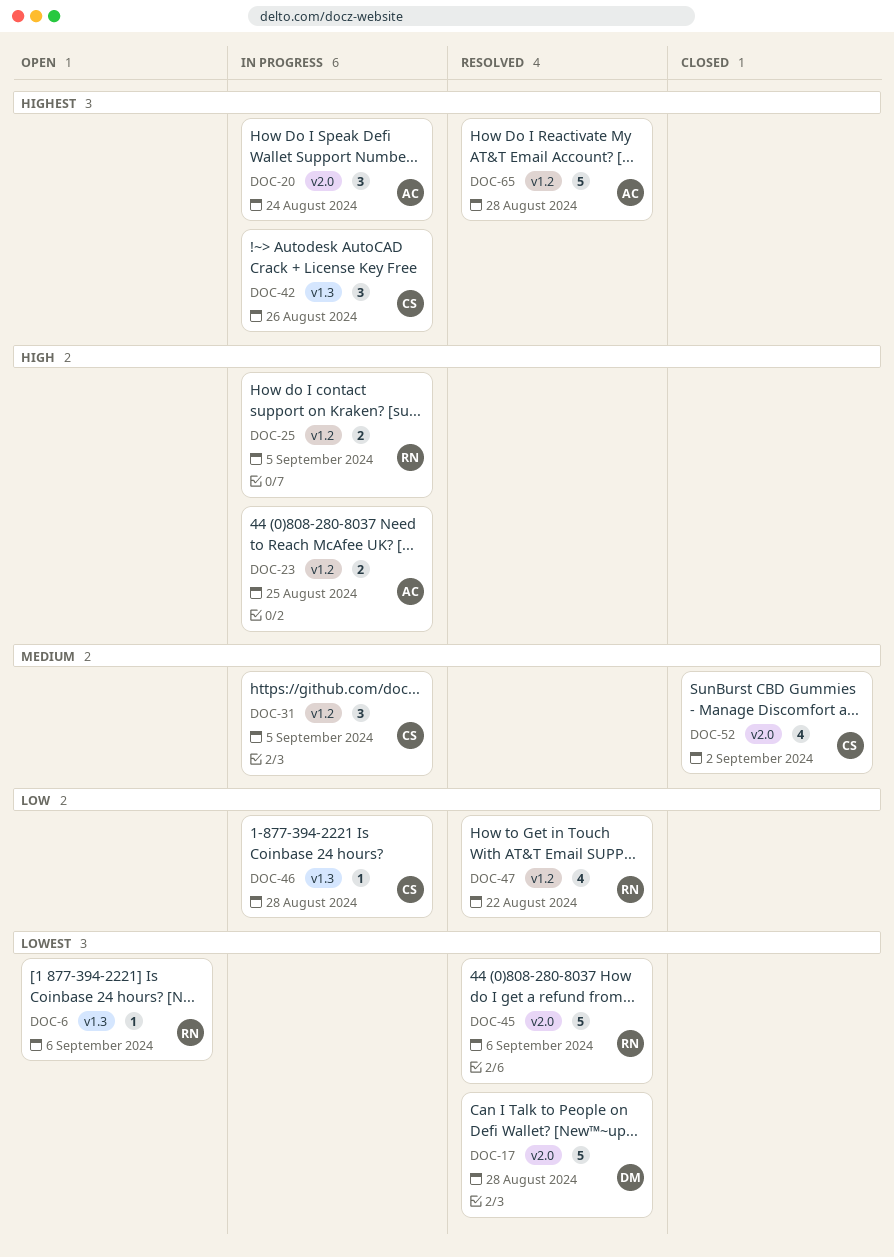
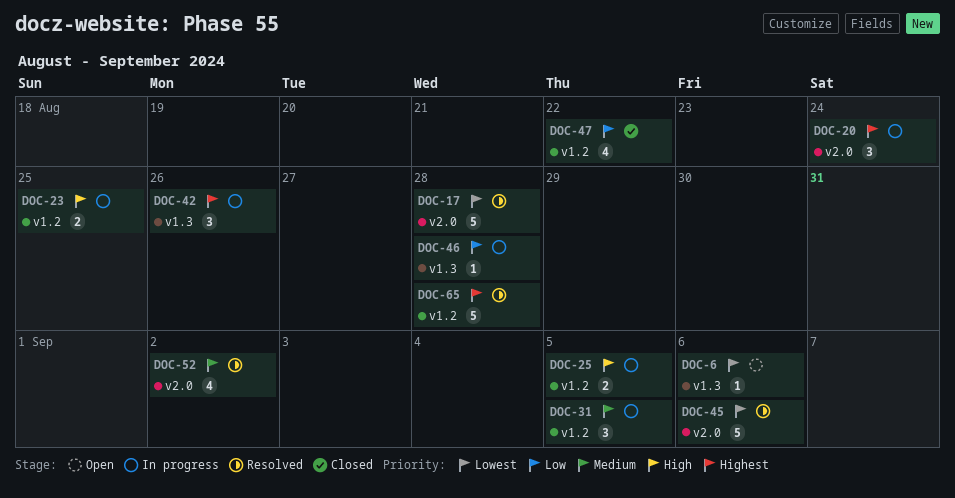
DOC-47, status: Resolved -> Closed
DOC-52, status: Closed -> Resolved

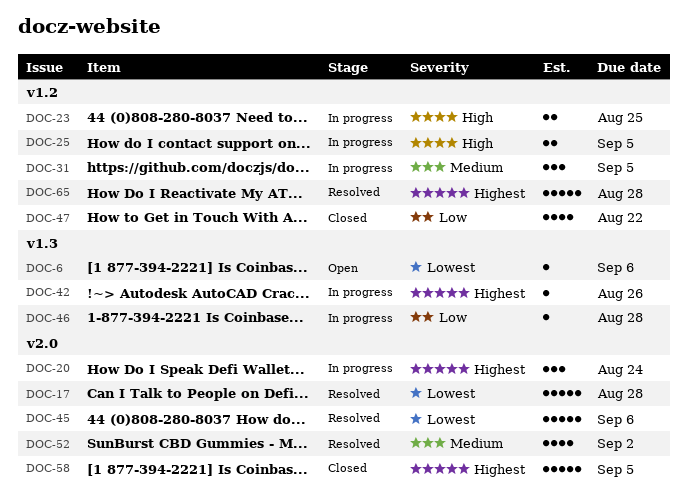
DOC-42, estimate: 3 -> 1
DOC-58: none -> present

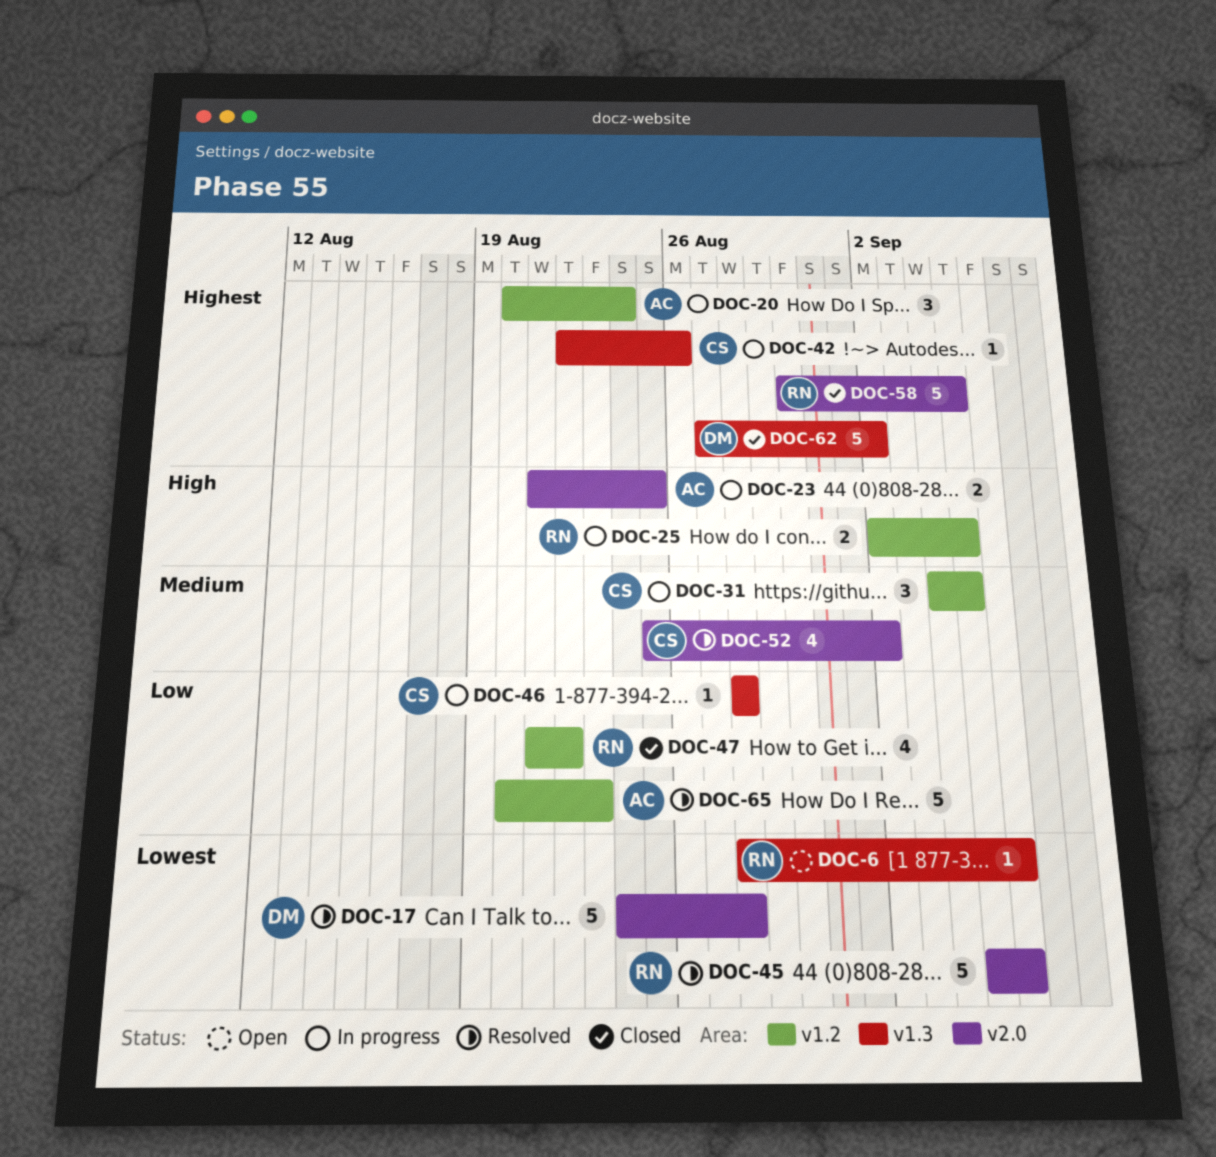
DOC-20, label: v2.0 -> v1.2
DOC-23, label: v1.2 -> v2.0
DOC-62: none -> present
DOC-65, priority: Highest -> Low
DOC-65, due: Aug 28 -> Aug 23

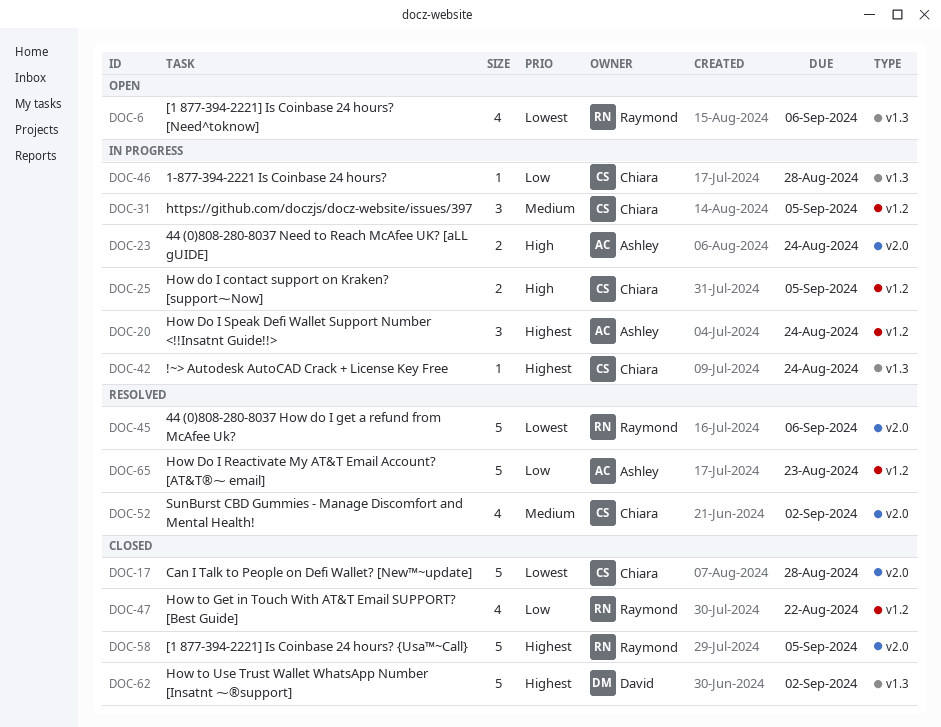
DOC-6, estimate: 1 -> 4
DOC-17, status: Resolved -> Closed
DOC-17, owner: David -> Chiara
DOC-23, due: Aug 25 -> Aug 24
DOC-25, owner: Raymond -> Chiara
DOC-42, due: Aug 26 -> Aug 24

